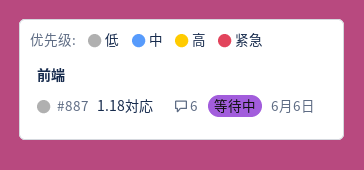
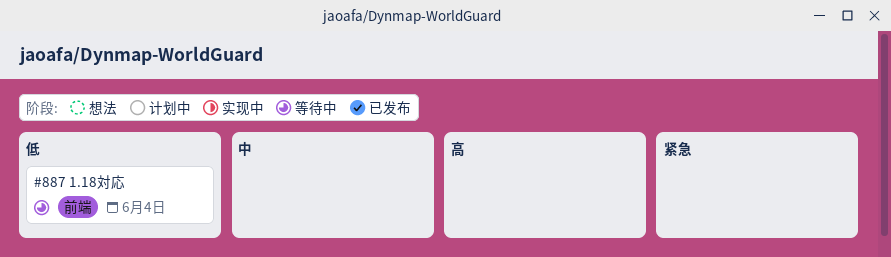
#887, due: Jun 6 -> Jun 4

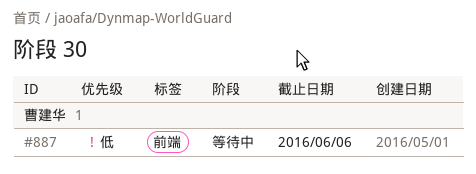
#887, due: Jun 4 -> Jun 6

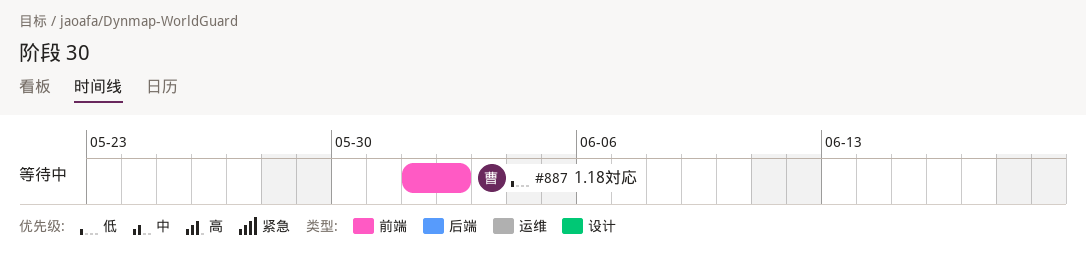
#887, due: Jun 6 -> Jun 2

